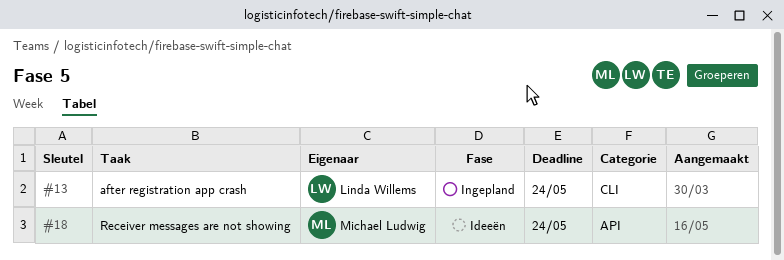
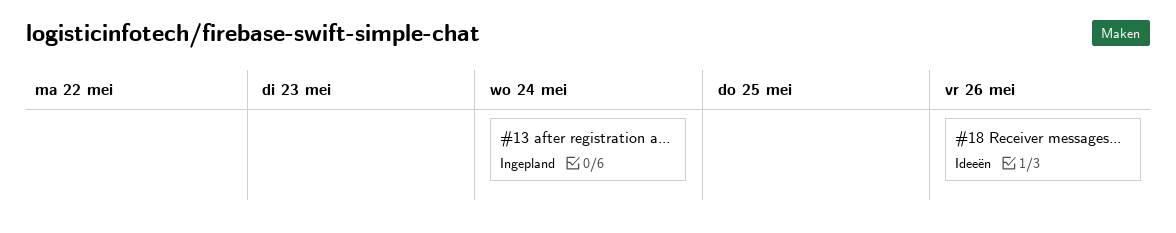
#18, due: May 24 -> May 26

